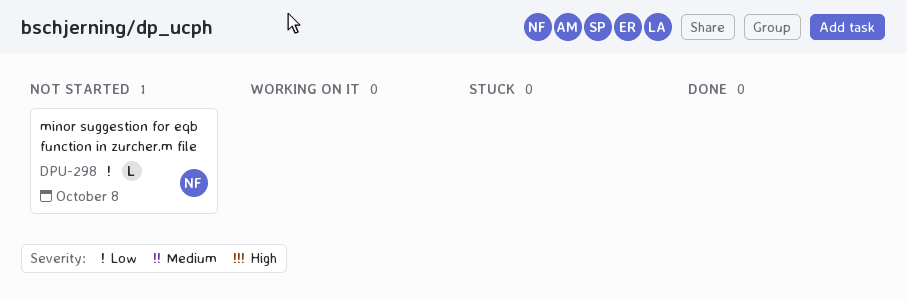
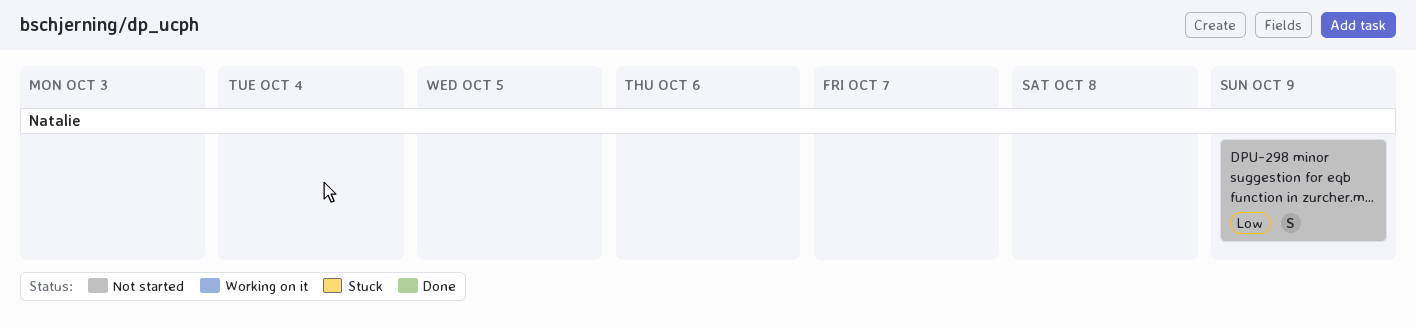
DPU-298, estimate: L -> S
DPU-298, due: Oct 8 -> Oct 9

